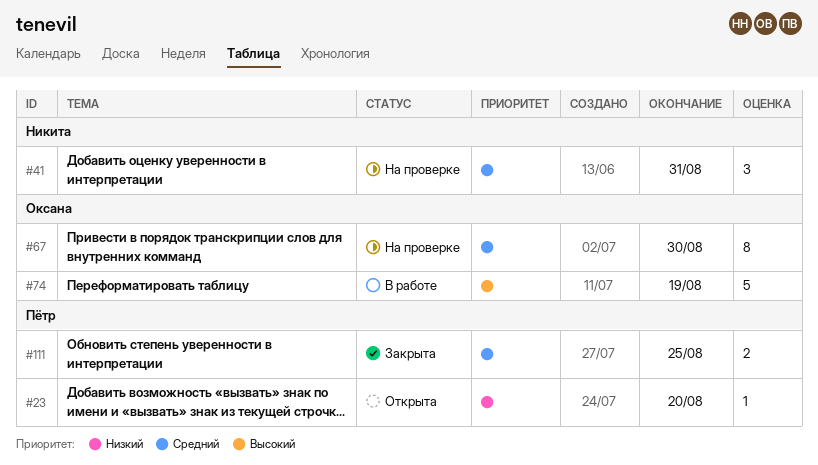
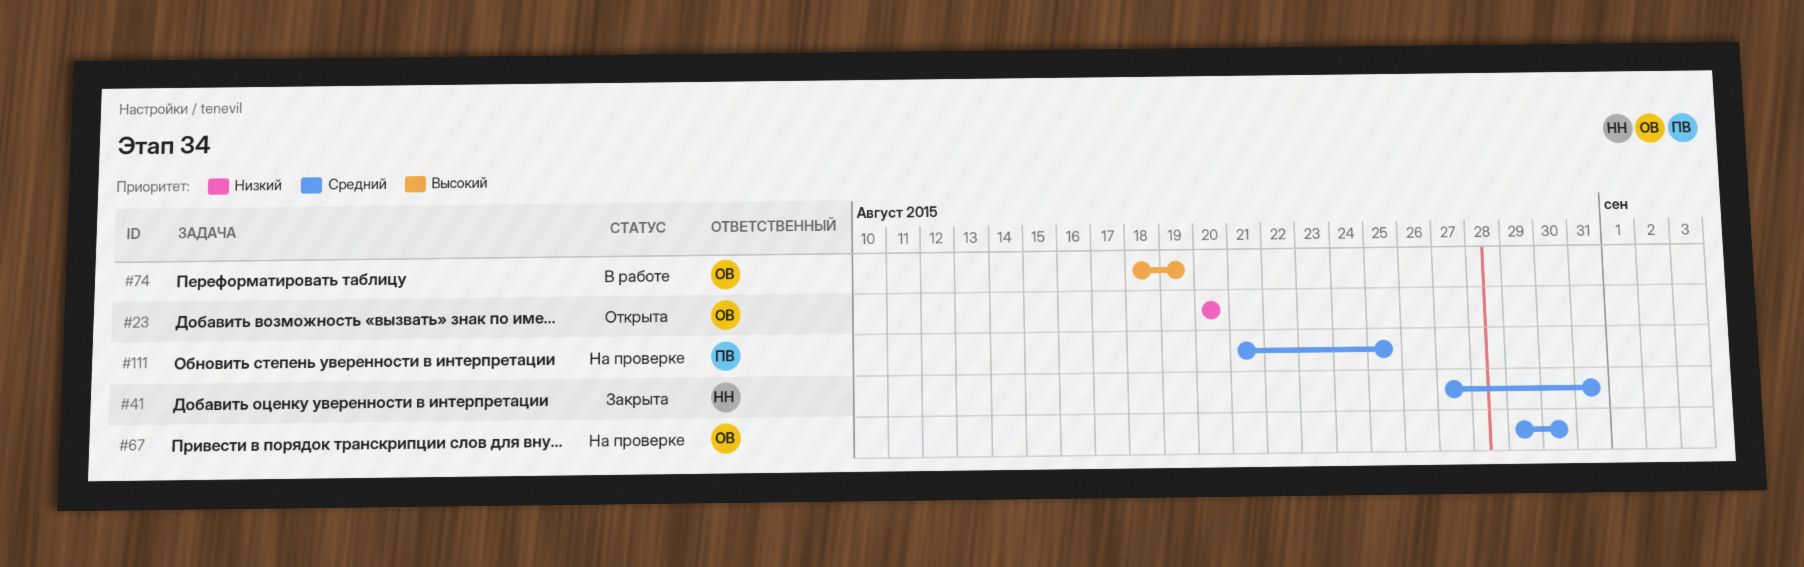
#23, owner: Пётр -> Оксана
#41, status: На проверке -> Закрыта
#111, status: Закрыта -> На проверке

